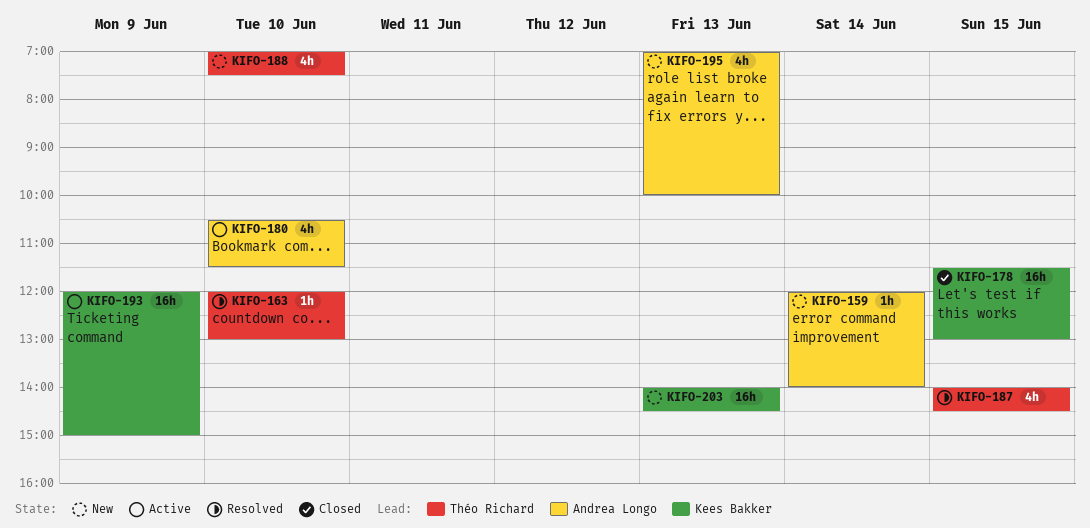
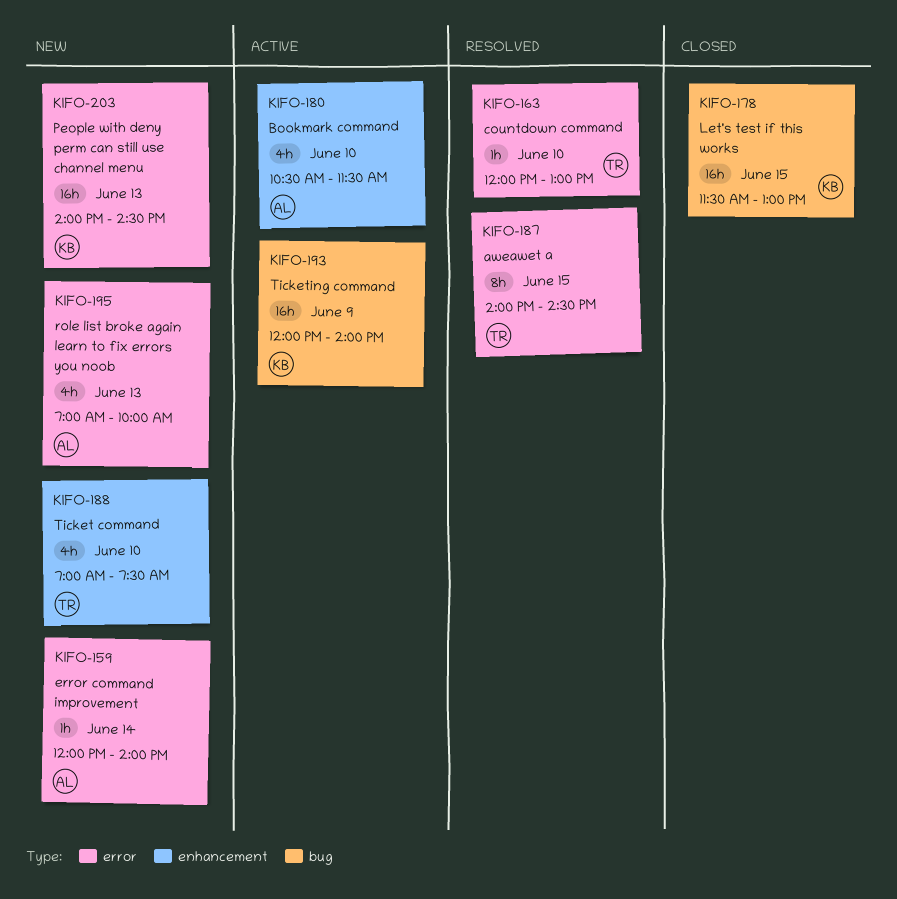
KIFO-187, estimate: 4h -> 8h
KIFO-193, ends: 15:00 -> 14:00

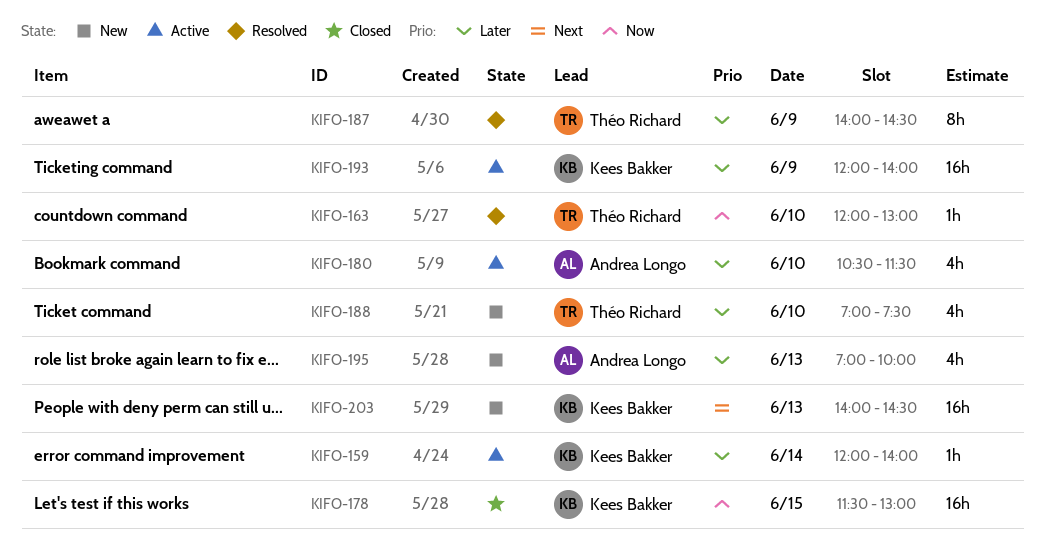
KIFO-159, status: New -> Active
KIFO-159, owner: Andrea Longo -> Kees Bakker
KIFO-187, day: Jun 15 -> Jun 9

